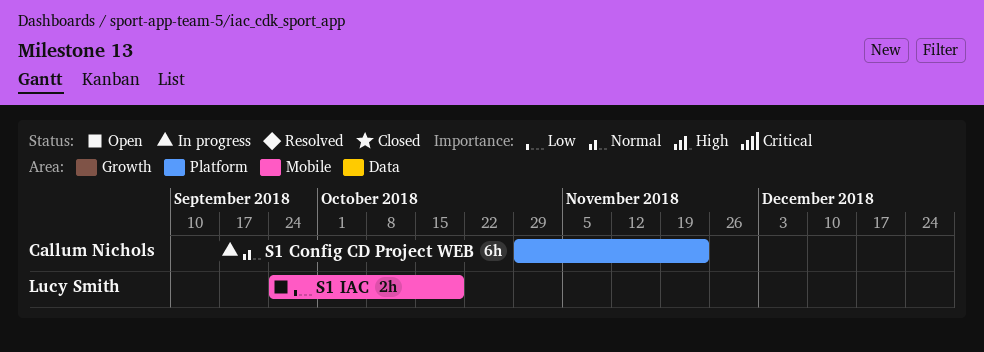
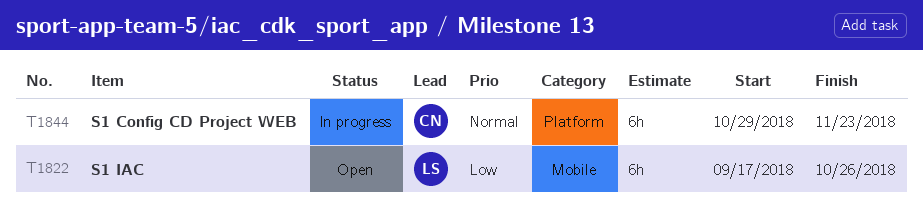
S1 IAC, estimate: 2h -> 6h
S1 IAC, start: Sep 24 -> Sep 17
S1 IAC, due: Oct 19 -> Oct 26

